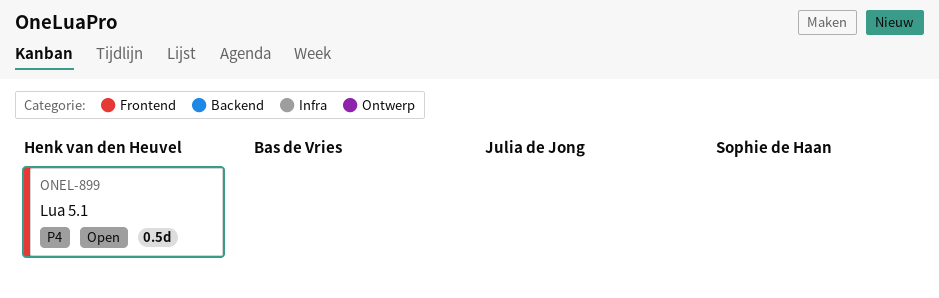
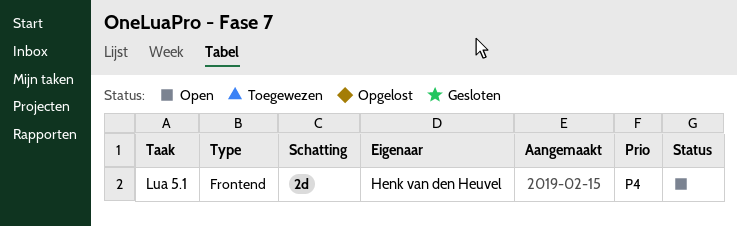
Lua 5.1, estimate: 0.5d -> 2d

